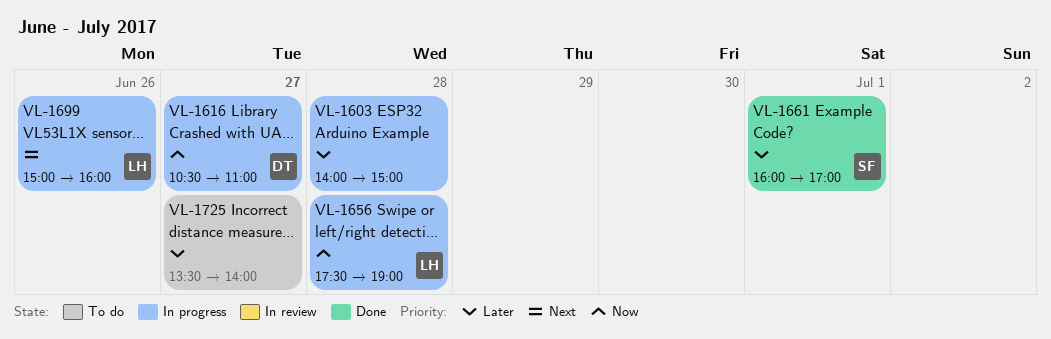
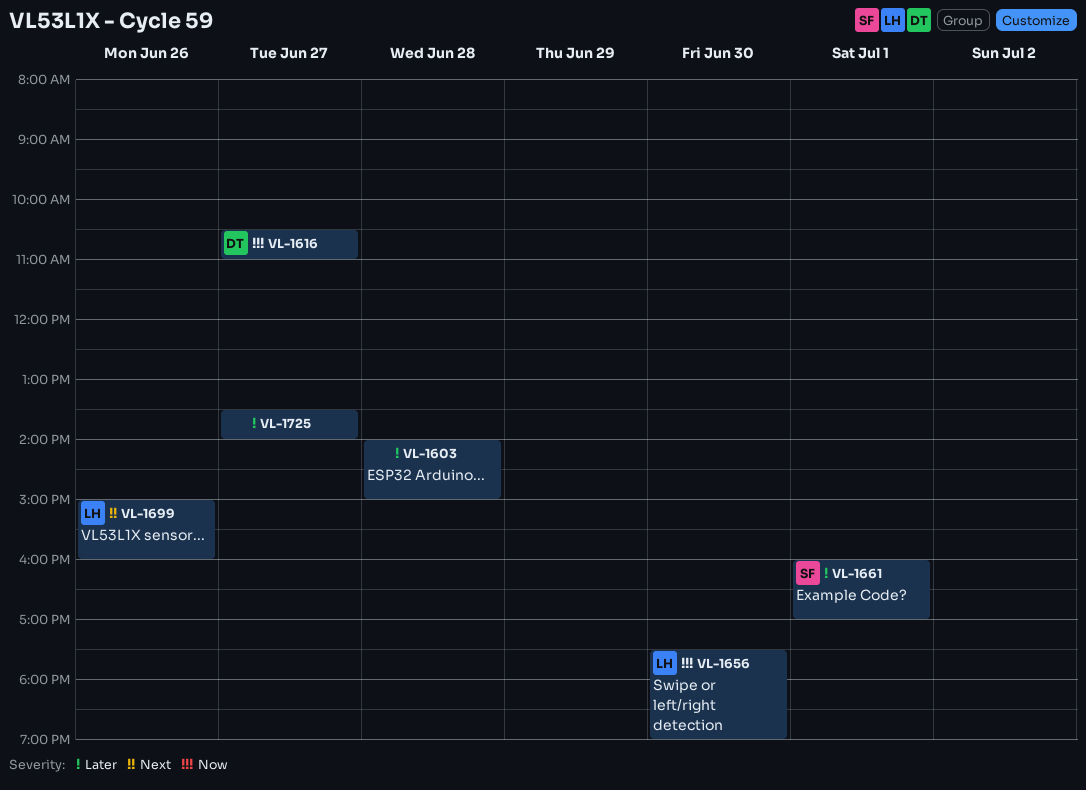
VL-1656, day: Jun 28 -> Jun 30

